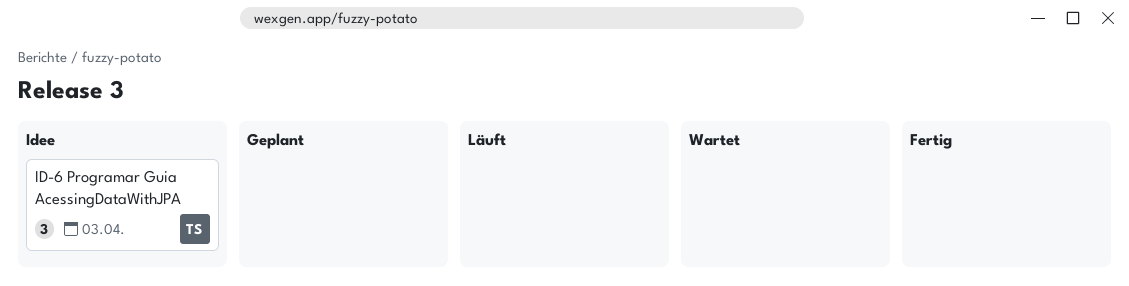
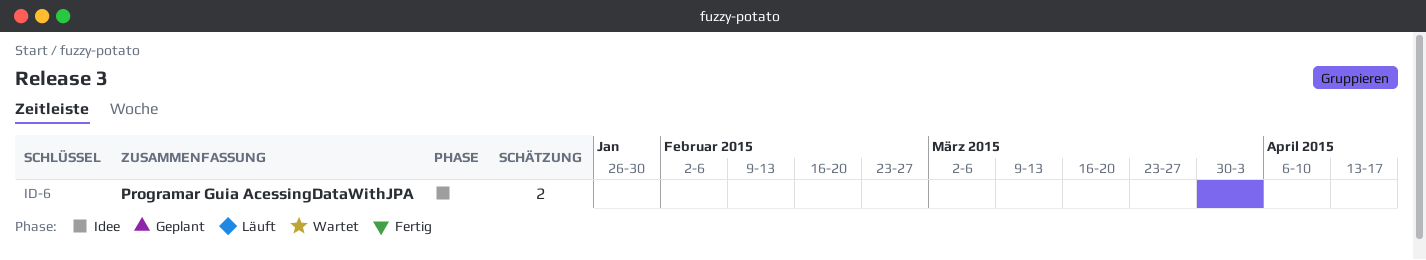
ID-6, estimate: 3 -> 2

